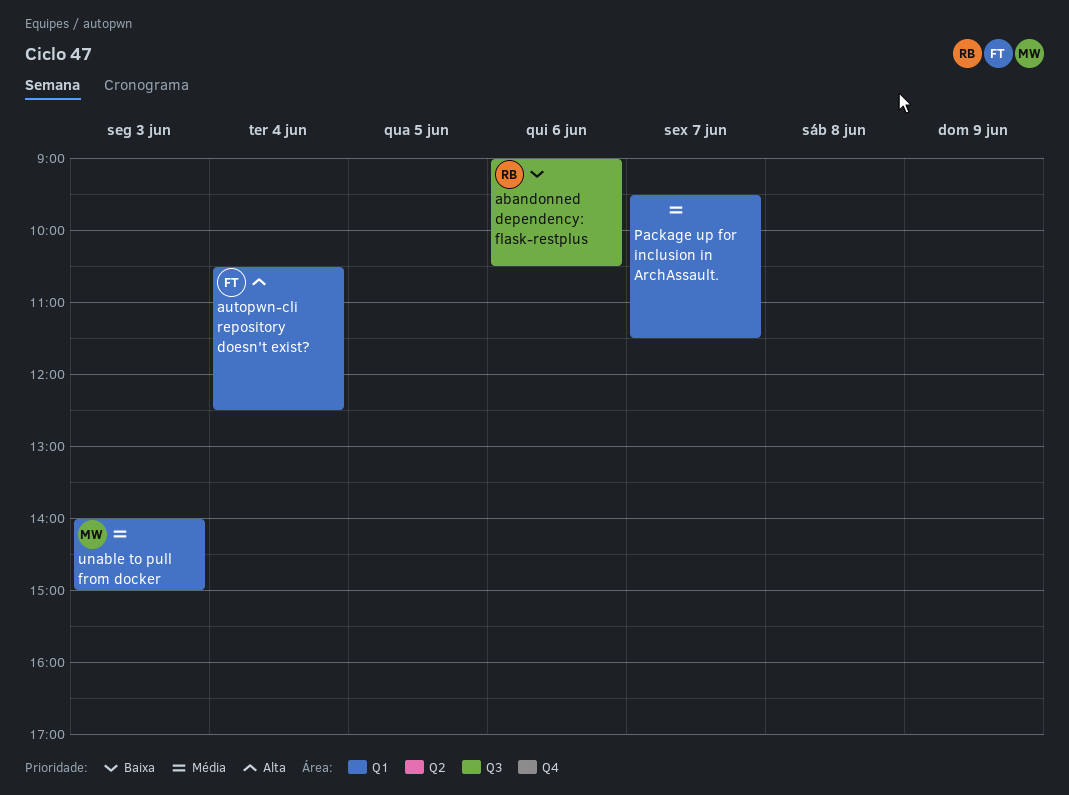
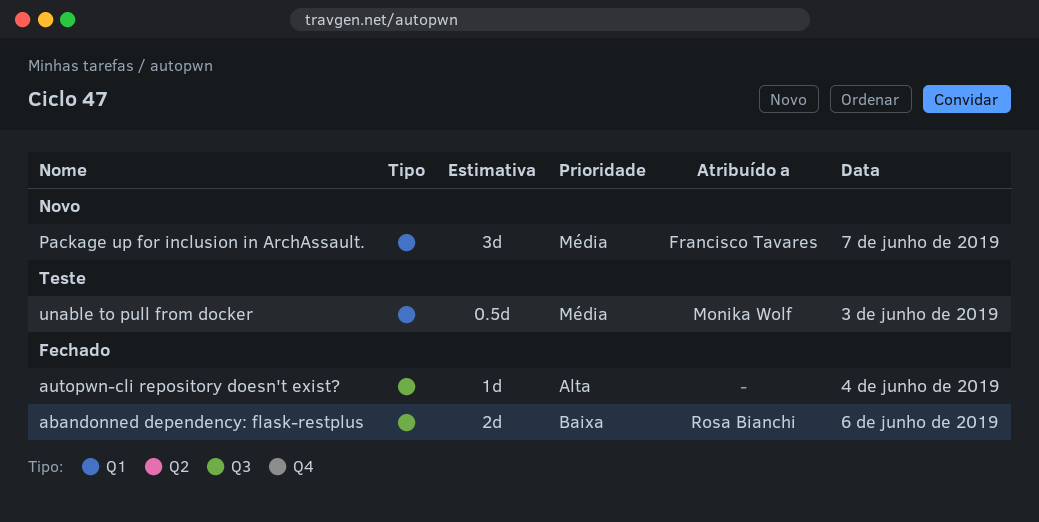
autopwn-cli repository doesn't exist?, owner: Francisco Tavares -> none
autopwn-cli repository doesn't exist?, label: Q1 -> Q3
Package up for inclusion in ArchAssault., owner: none -> Francisco Tavares

